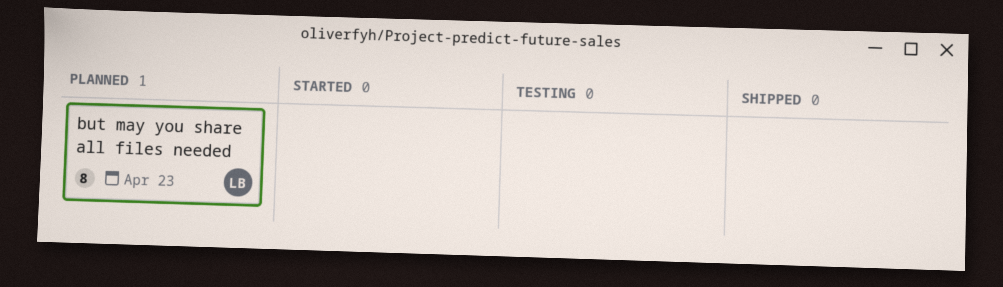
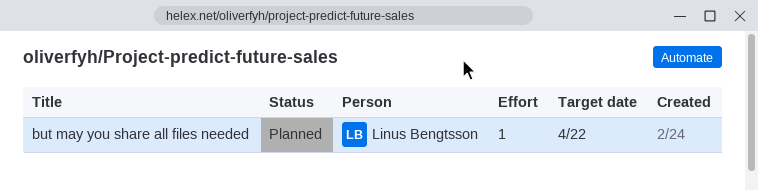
but may you share all files needed, estimate: 8 -> 1
but may you share all files needed, due: Apr 23 -> Apr 22

